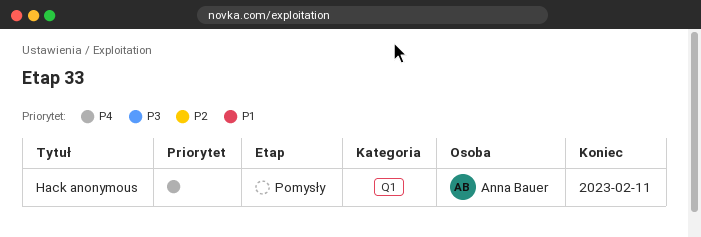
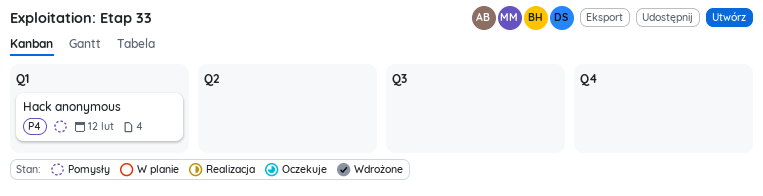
Hack anonymous, due: Feb 11 -> Feb 12

